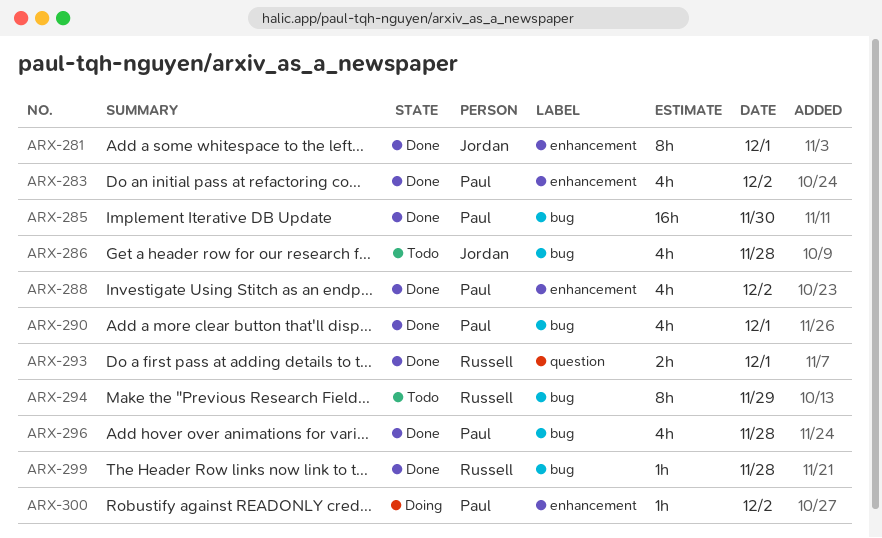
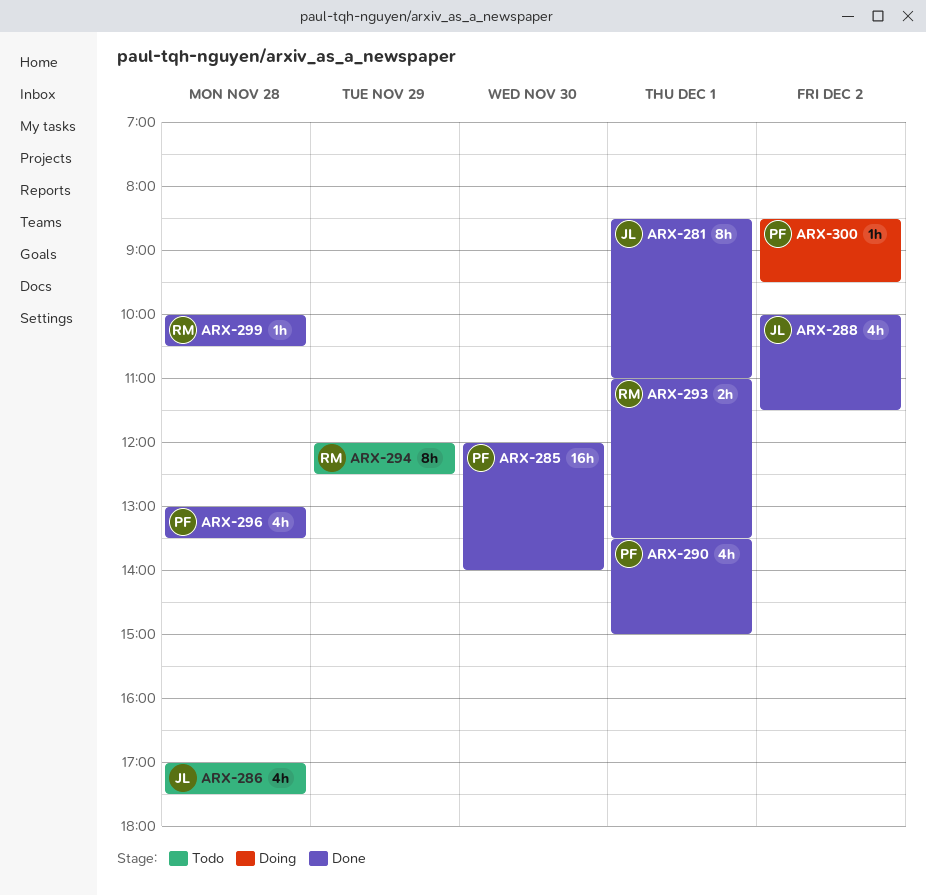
ARX-283: present -> none
ARX-288, owner: Paul -> Jordan

